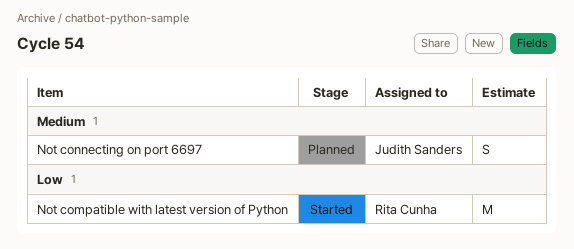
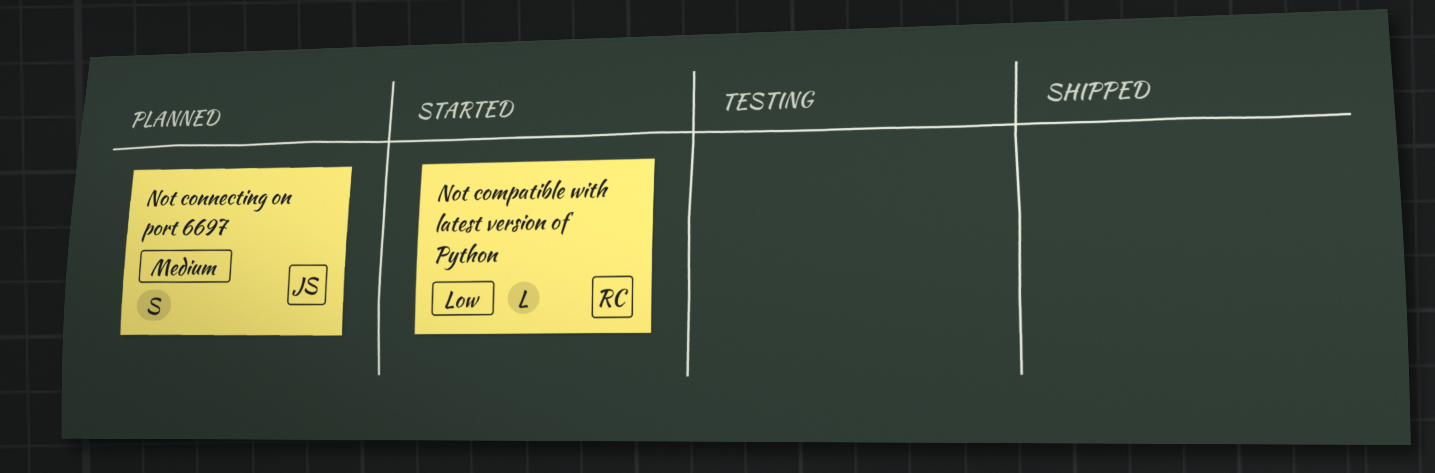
Not compatible with latest version of Python, estimate: M -> L

